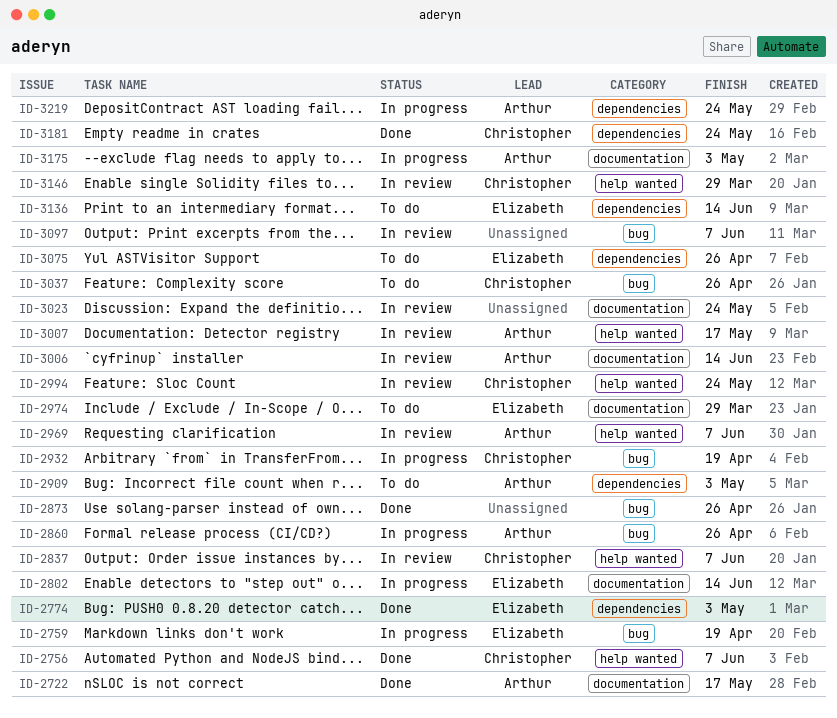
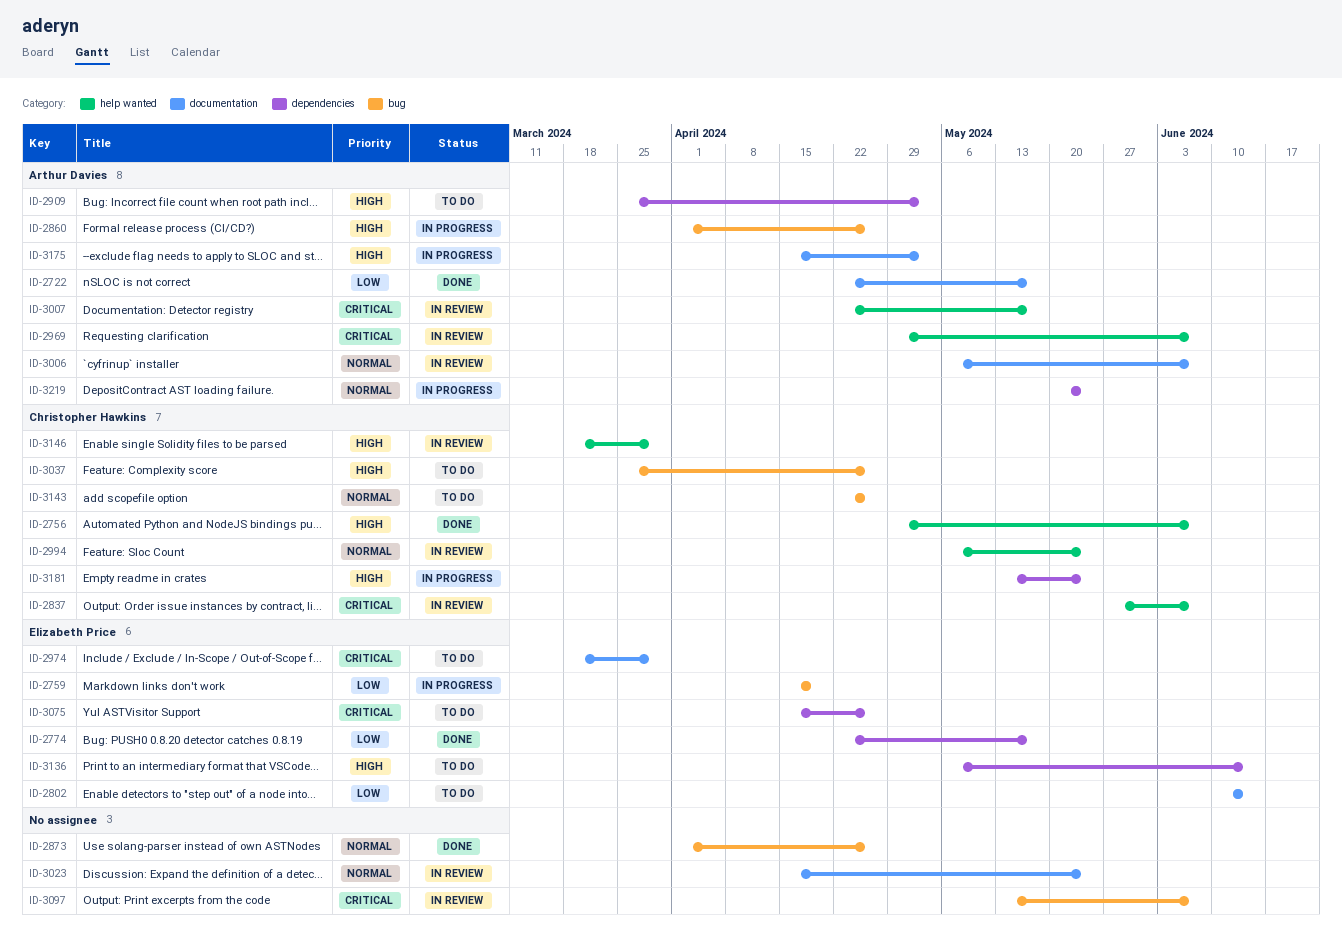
ID-2774, due: May 3 -> May 17
ID-2802, status: In progress -> To do
ID-2932: present -> none
ID-3006, due: Jun 14 -> Jun 7
ID-3143: none -> present
ID-3181, status: Done -> In progress

